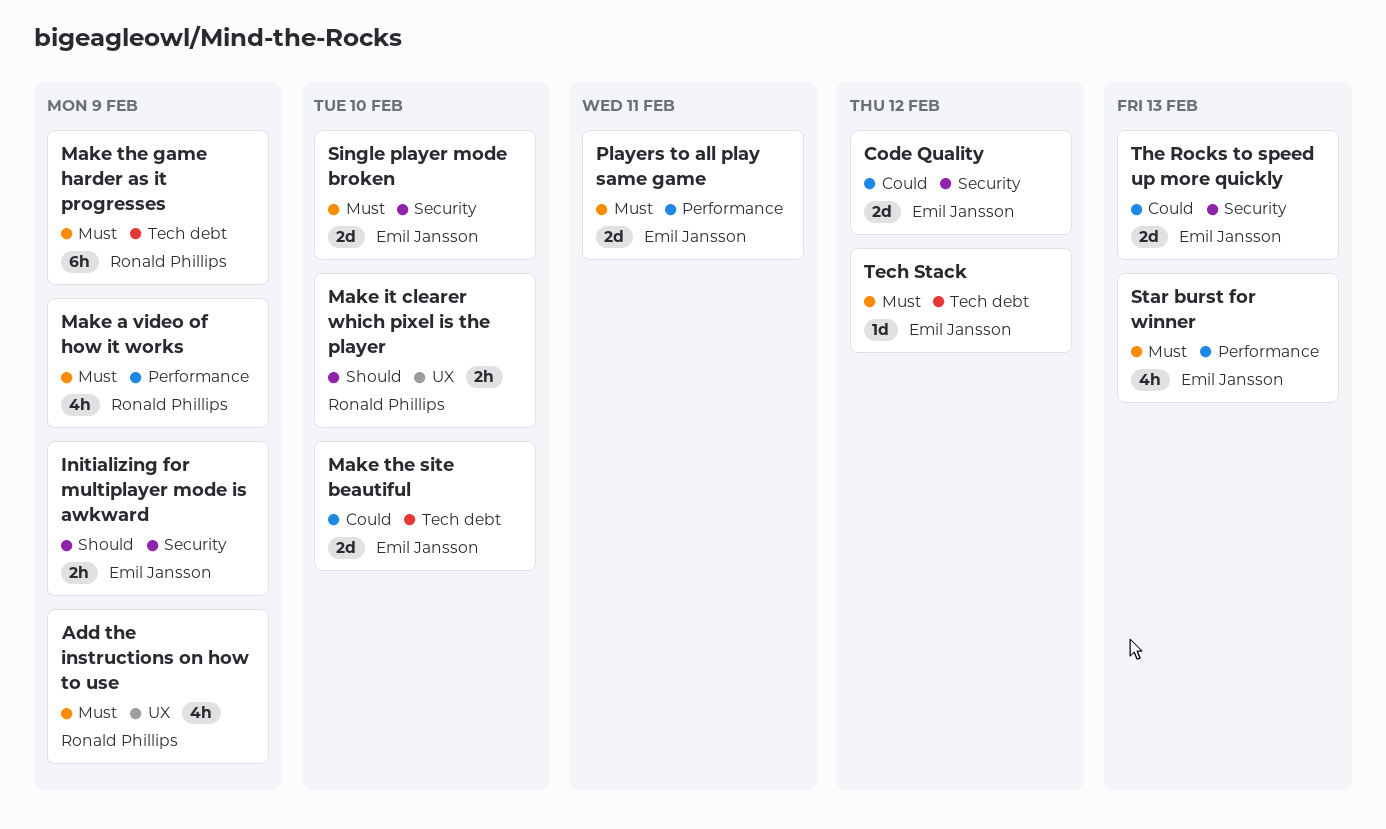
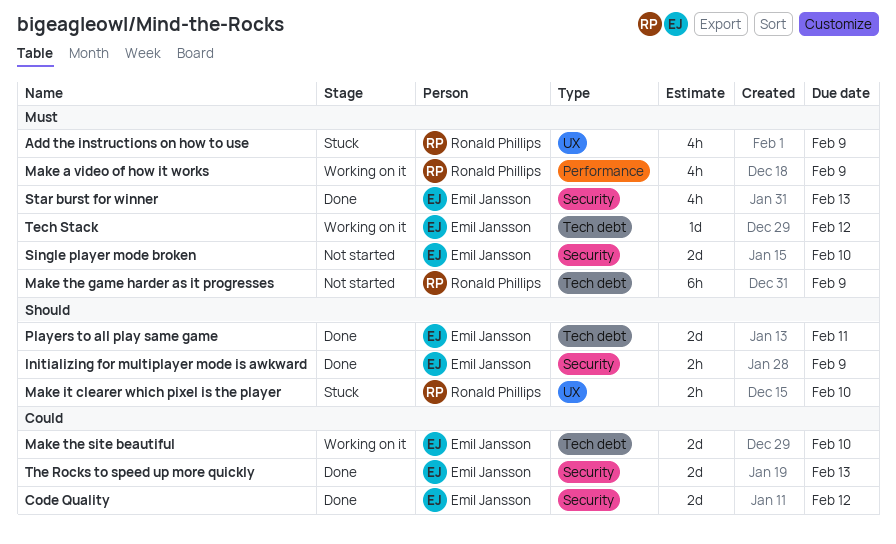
Players to all play same game, priority: Must -> Should
Players to all play same game, label: Performance -> Tech debt
Star burst for winner, label: Performance -> Security

